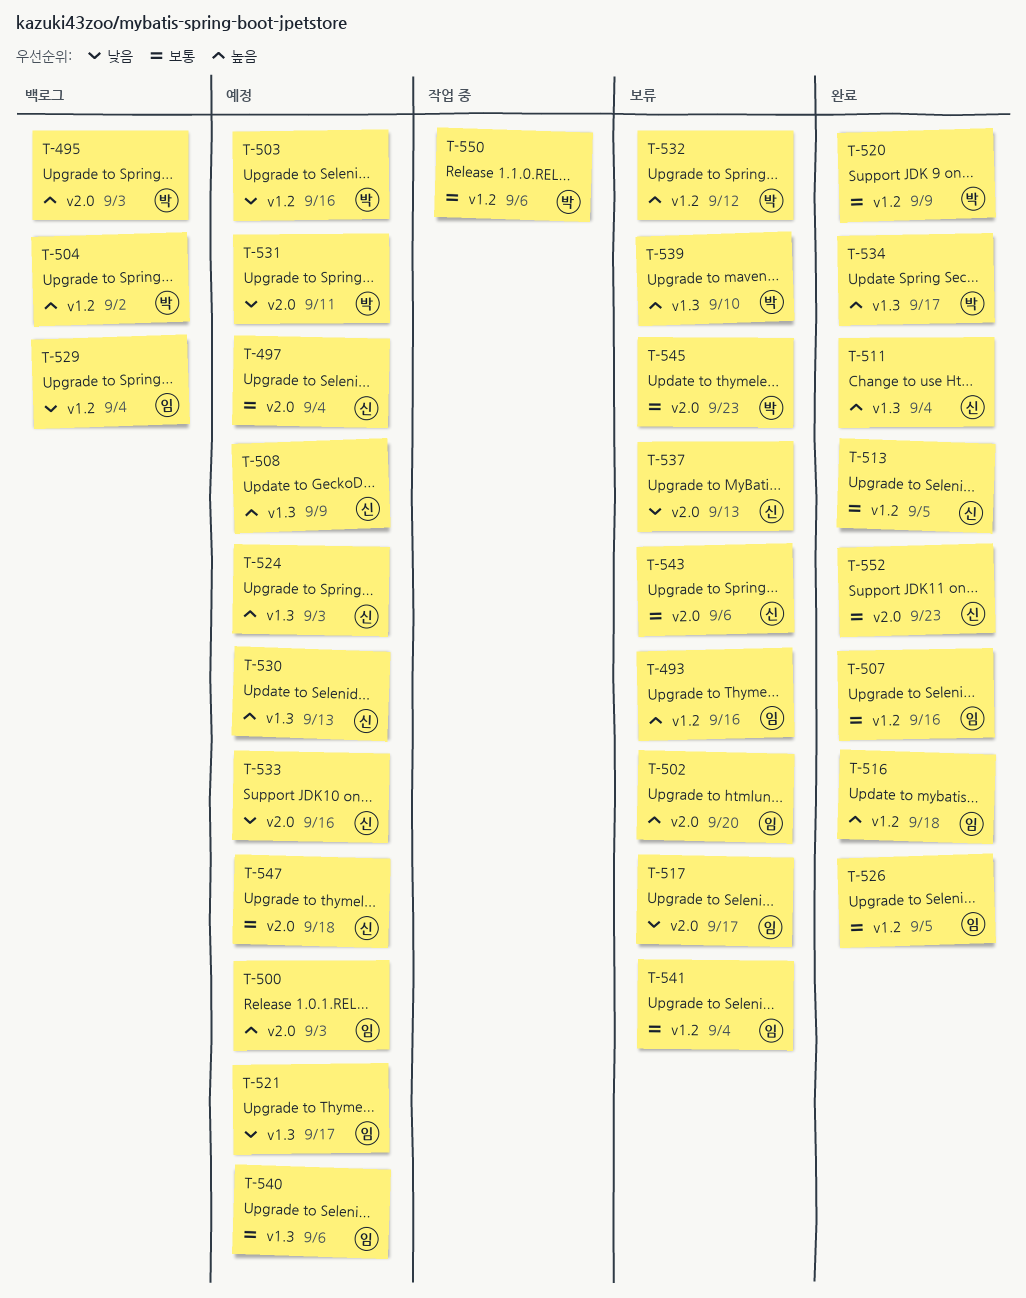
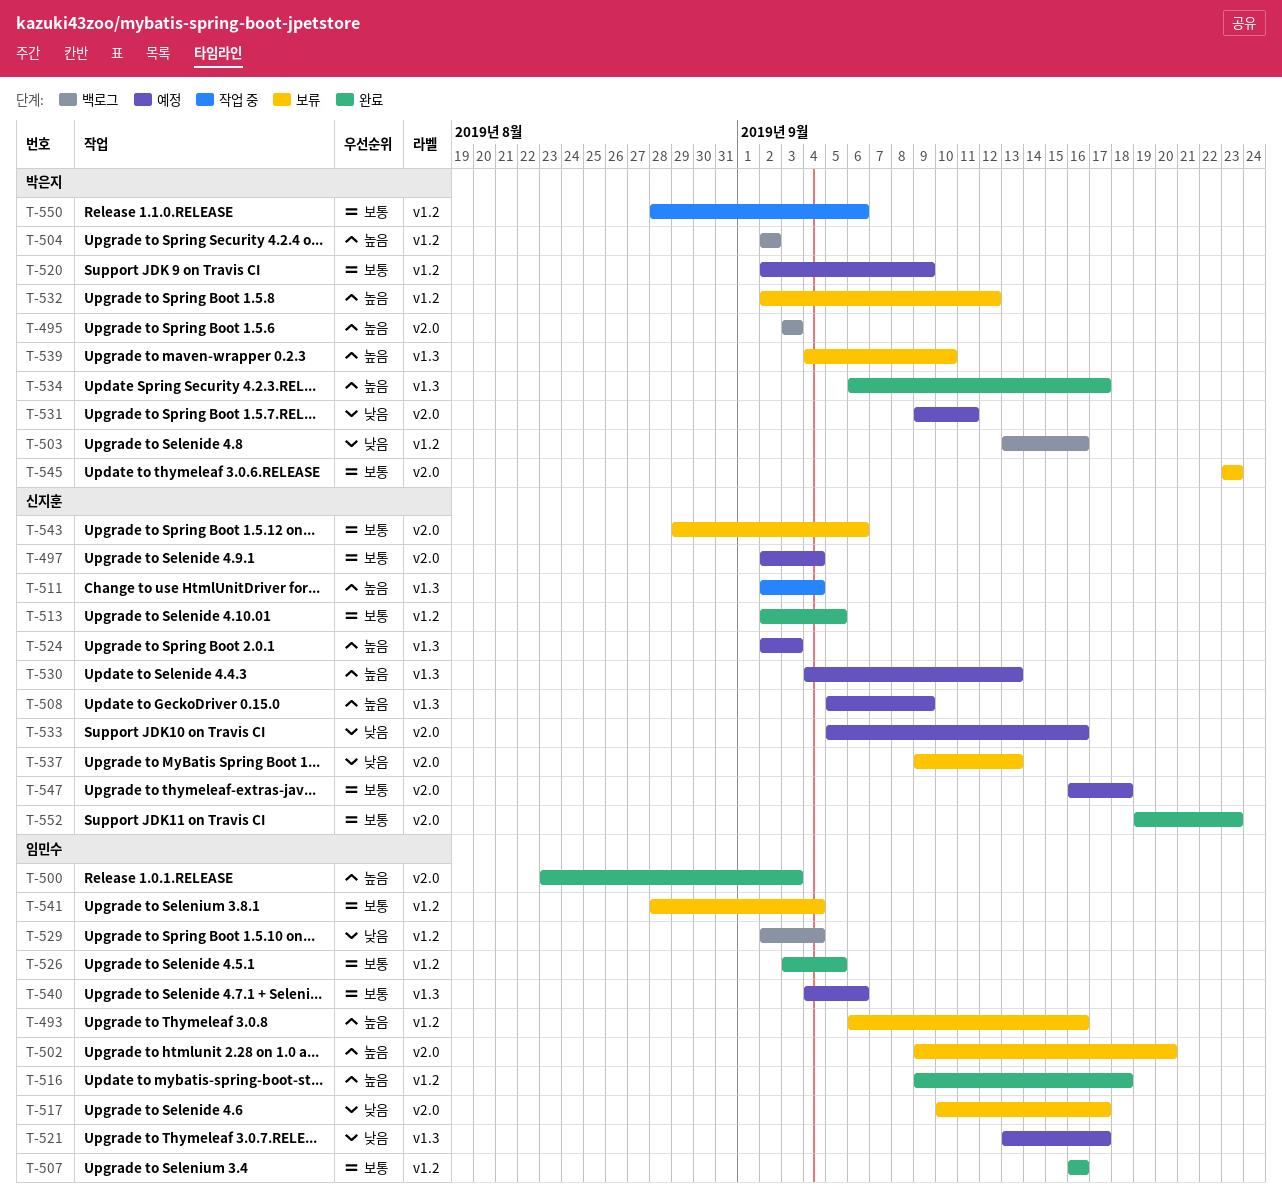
T-500, status: 예정 -> 완료
T-503, status: 예정 -> 백로그
T-511, status: 완료 -> 작업 중
T-520, status: 완료 -> 예정

